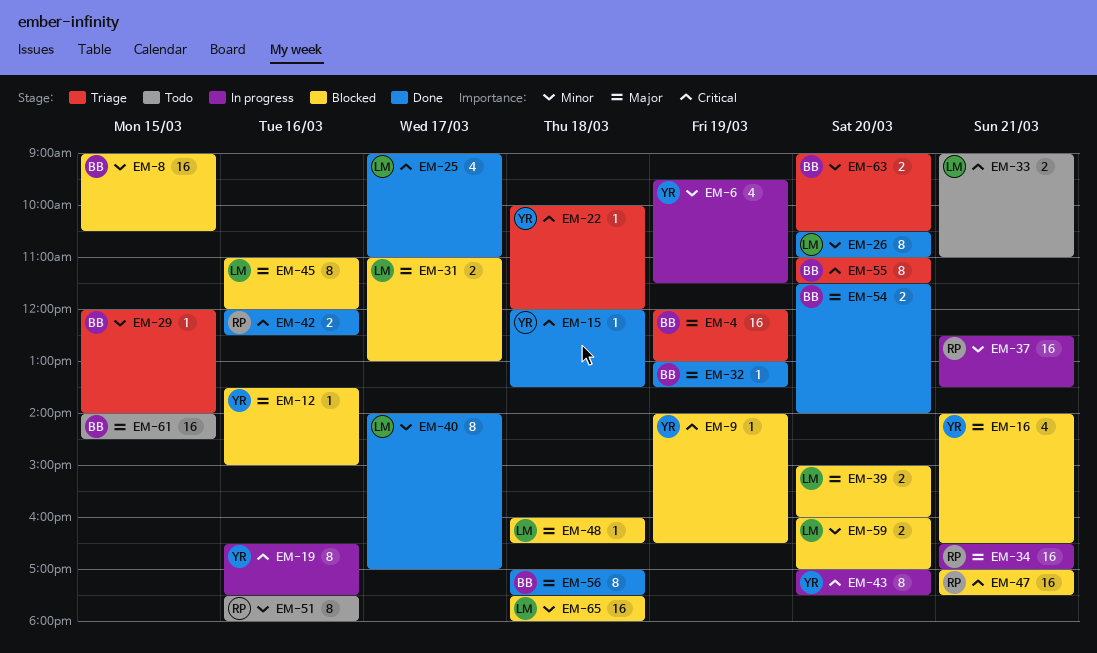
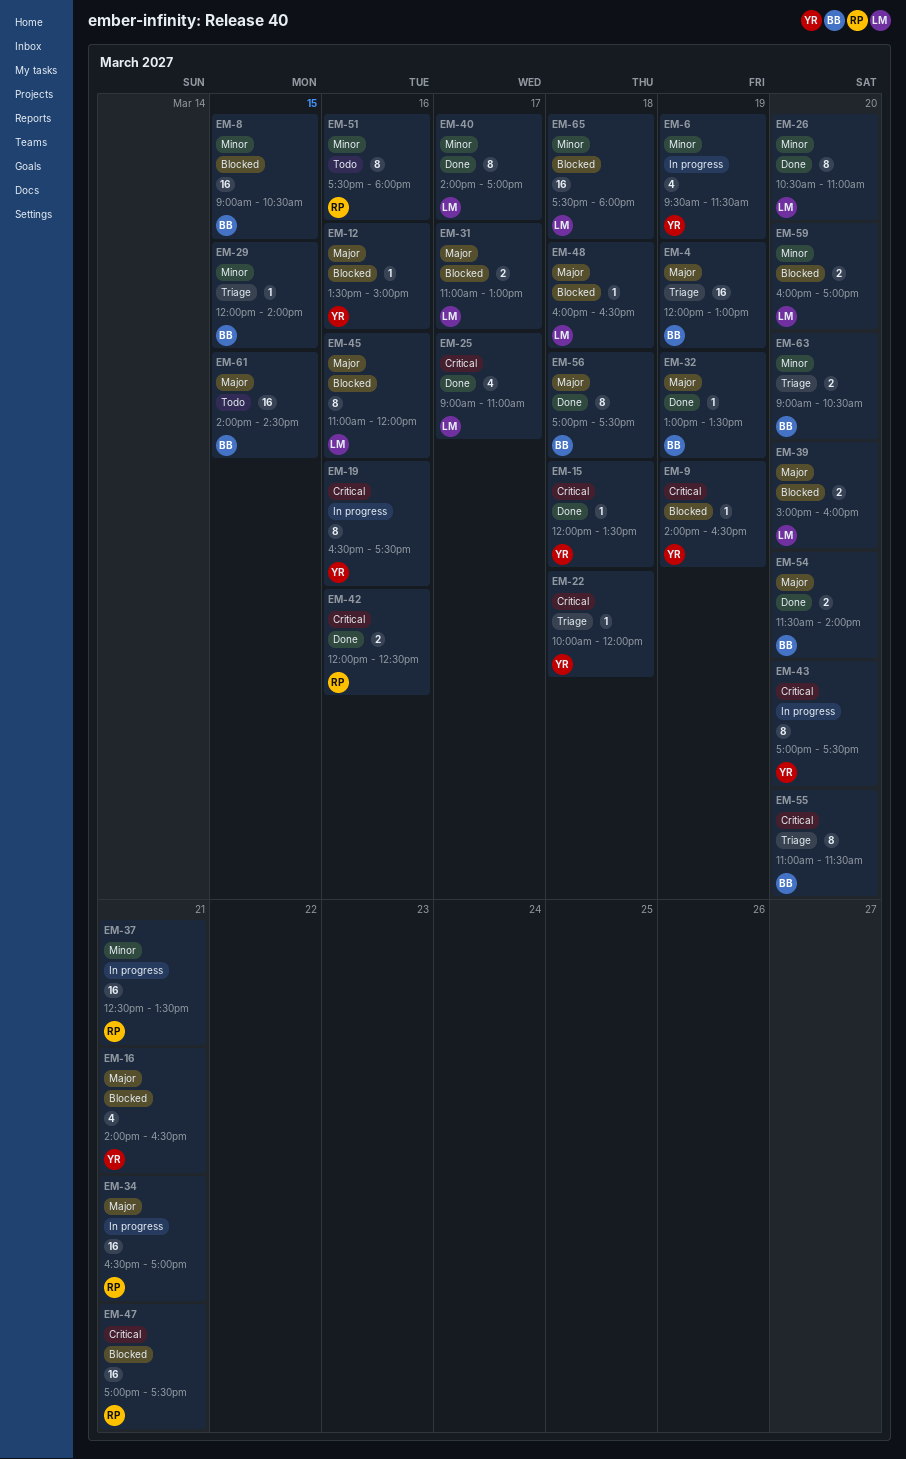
EM-33: present -> none

